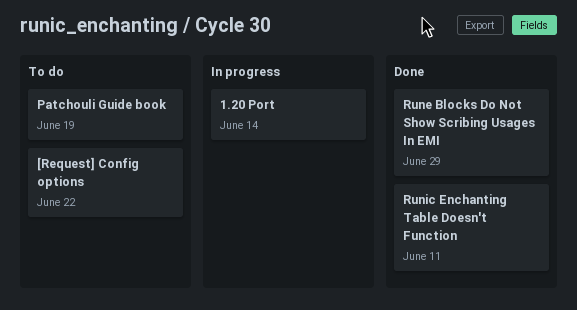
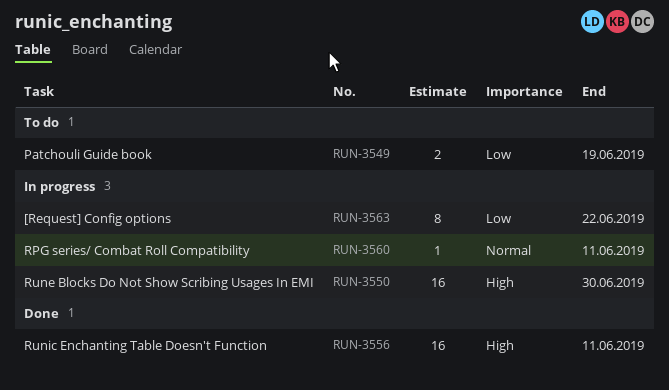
1.20 Port: present -> none
[Request] Config options, status: To do -> In progress
RPG series/ Combat Roll Compatibility: none -> present
Rune Blocks Do Not Show Scribing Usages In EMI, status: Done -> In progress
Rune Blocks Do Not Show Scribing Usages In EMI, due: Jun 29 -> Jun 30

